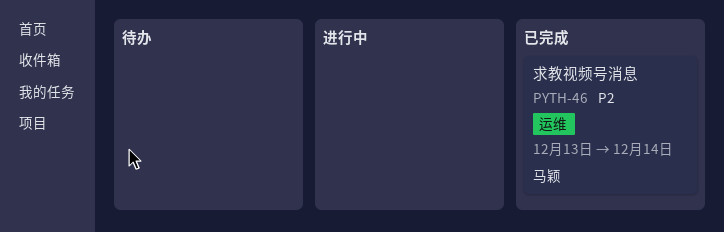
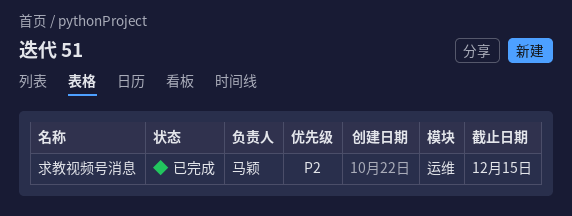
求教视频号消息, due: Dec 14 -> Dec 15

